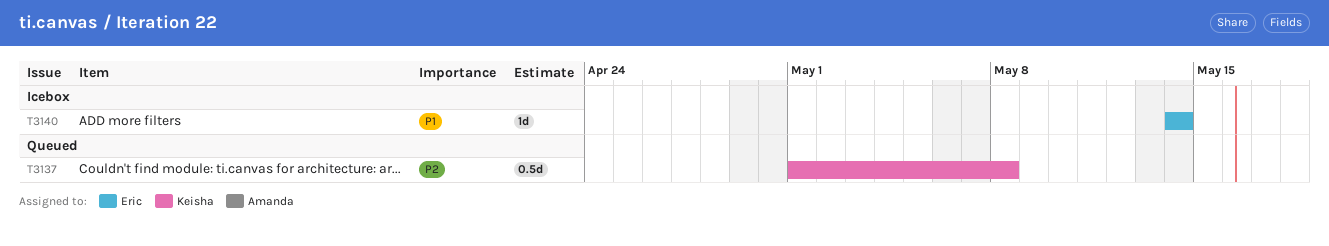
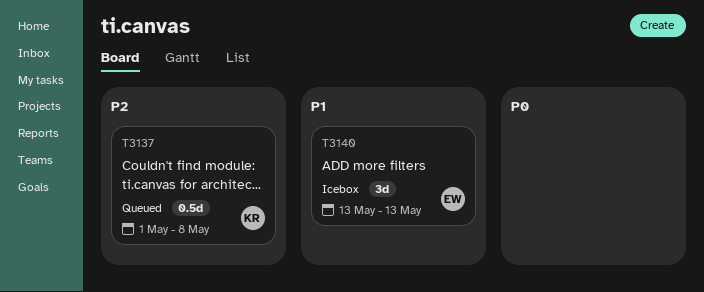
T3140, estimate: 1d -> 3d
T3140, start: May 14 -> May 13
T3140, due: May 14 -> May 13

